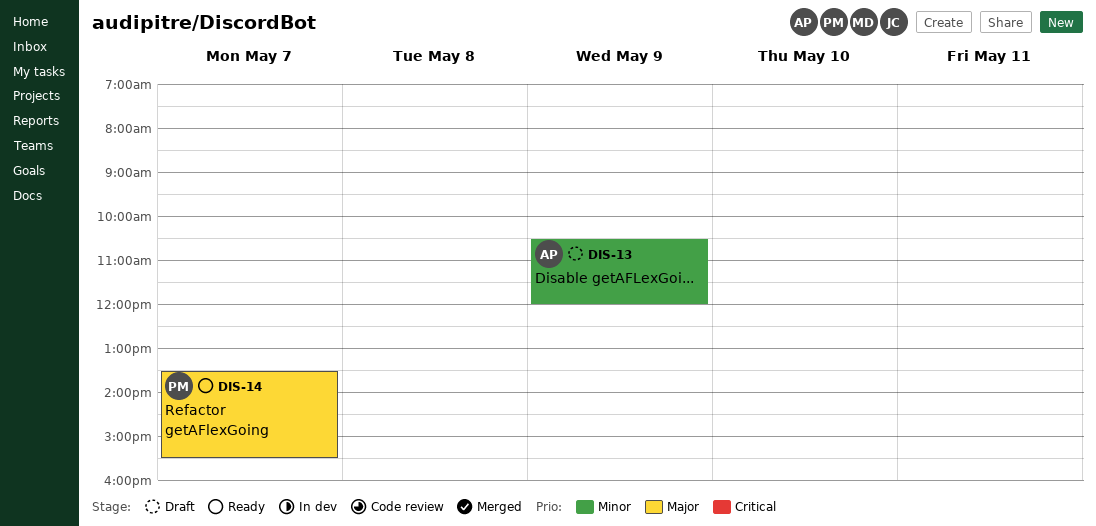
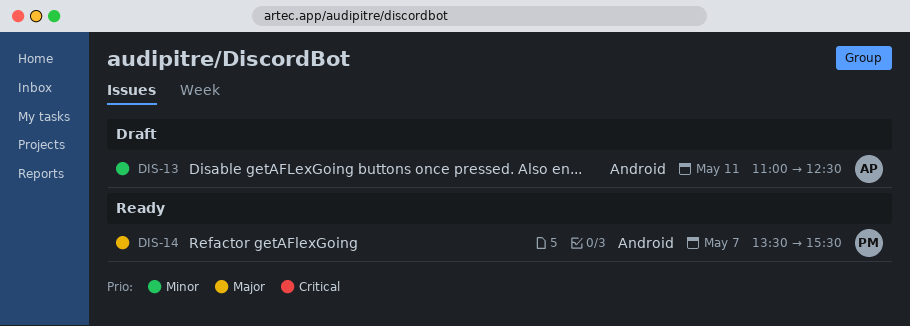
DIS-13, day: May 9 -> May 11
DIS-13, begins: 10:30 -> 11:00
DIS-13, ends: 12:00 -> 12:30

